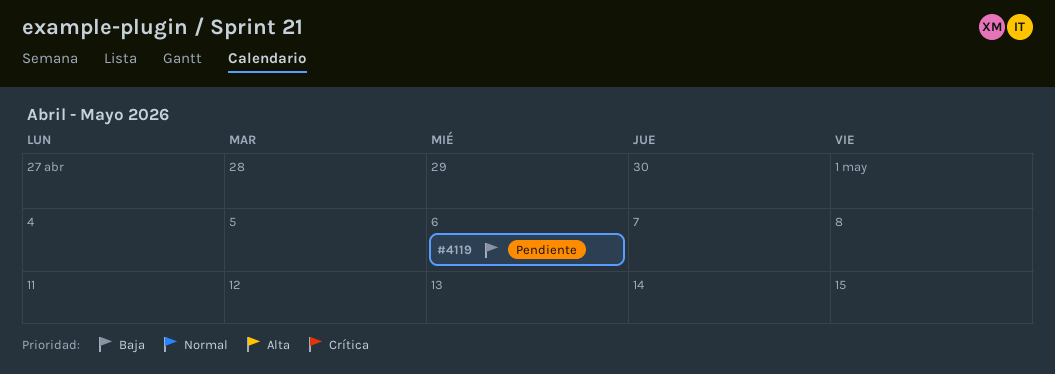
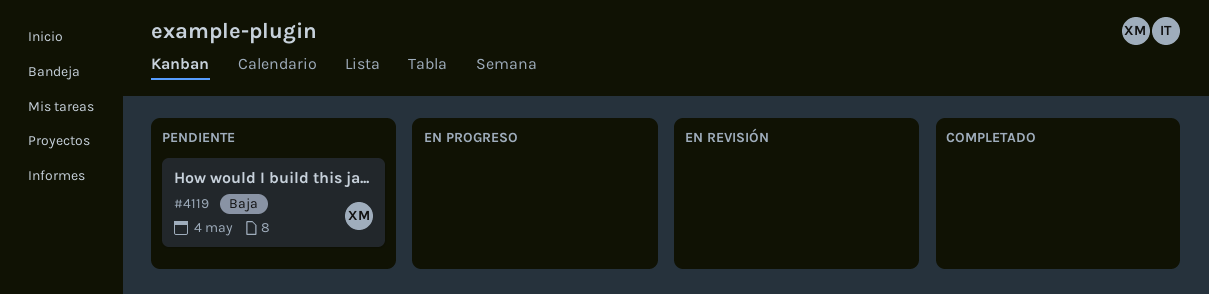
#4119, due: May 6 -> May 4

